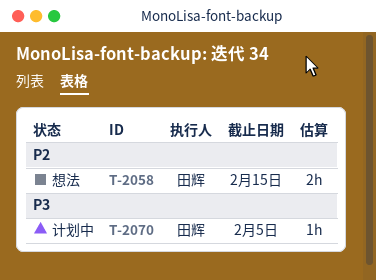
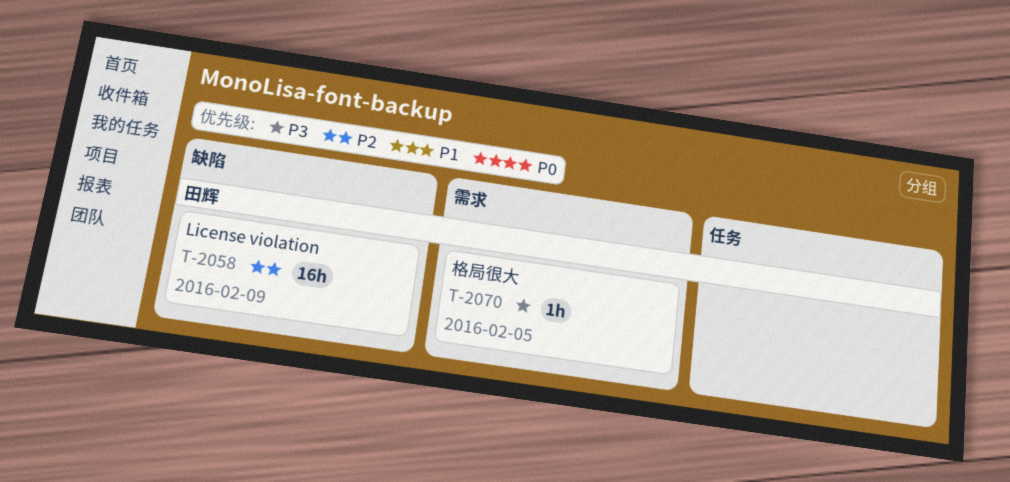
T-2058, estimate: 2h -> 16h
T-2058, due: Feb 15 -> Feb 9

